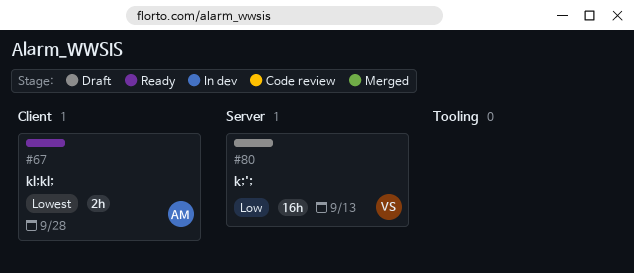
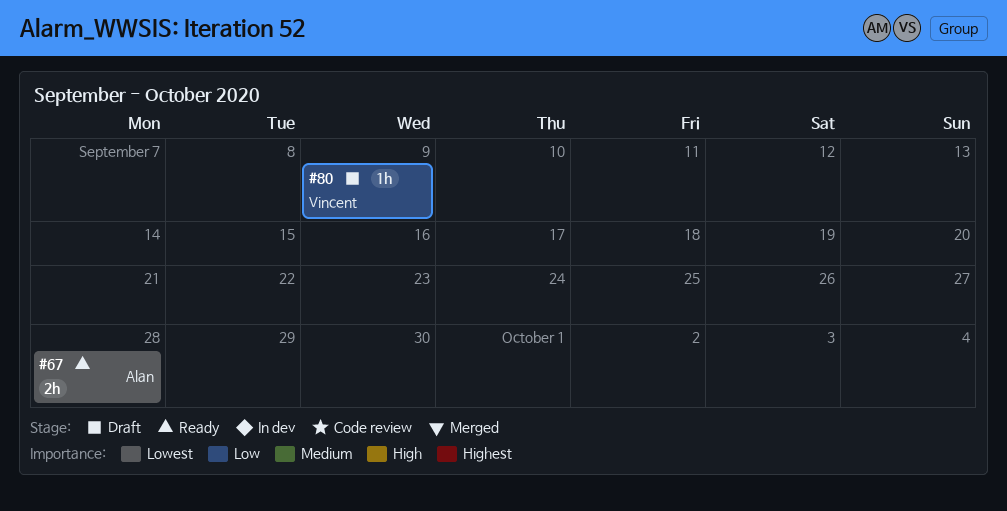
#80, estimate: 16h -> 1h
#80, due: Sep 13 -> Sep 9

